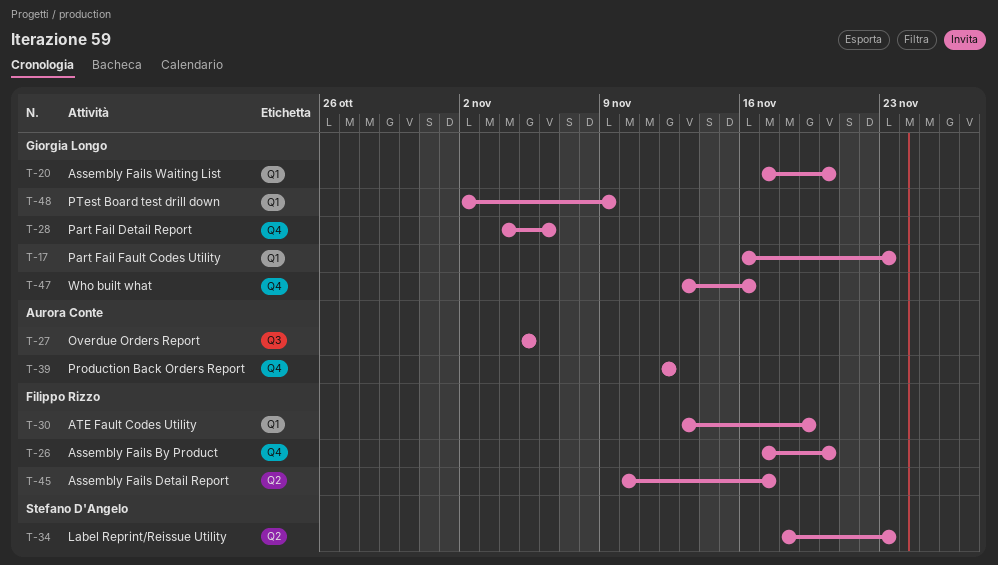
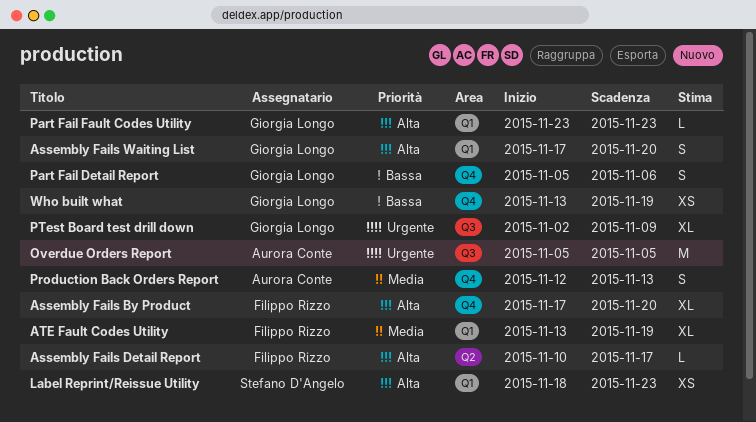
Label Reprint/Reissue Utility, label: Q2 -> Q1
Part Fail Detail Report, start: Nov 4 -> Nov 5
Part Fail Fault Codes Utility, start: Nov 16 -> Nov 23
Production Back Orders Report, due: Nov 12 -> Nov 13
PTest Board test drill down, label: Q1 -> Q3
Who built what, due: Nov 16 -> Nov 19

